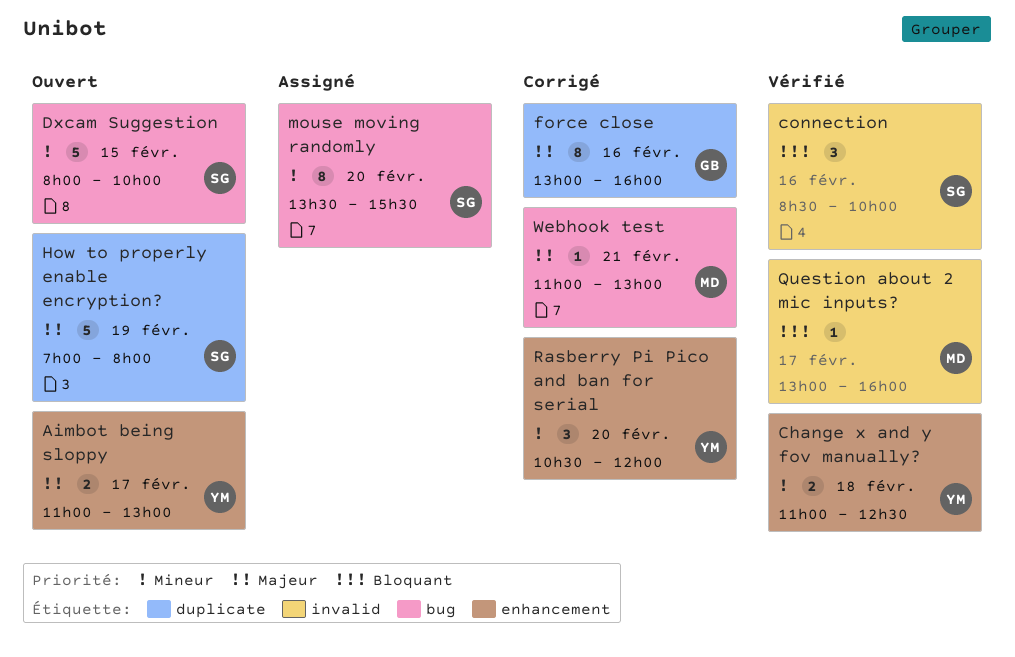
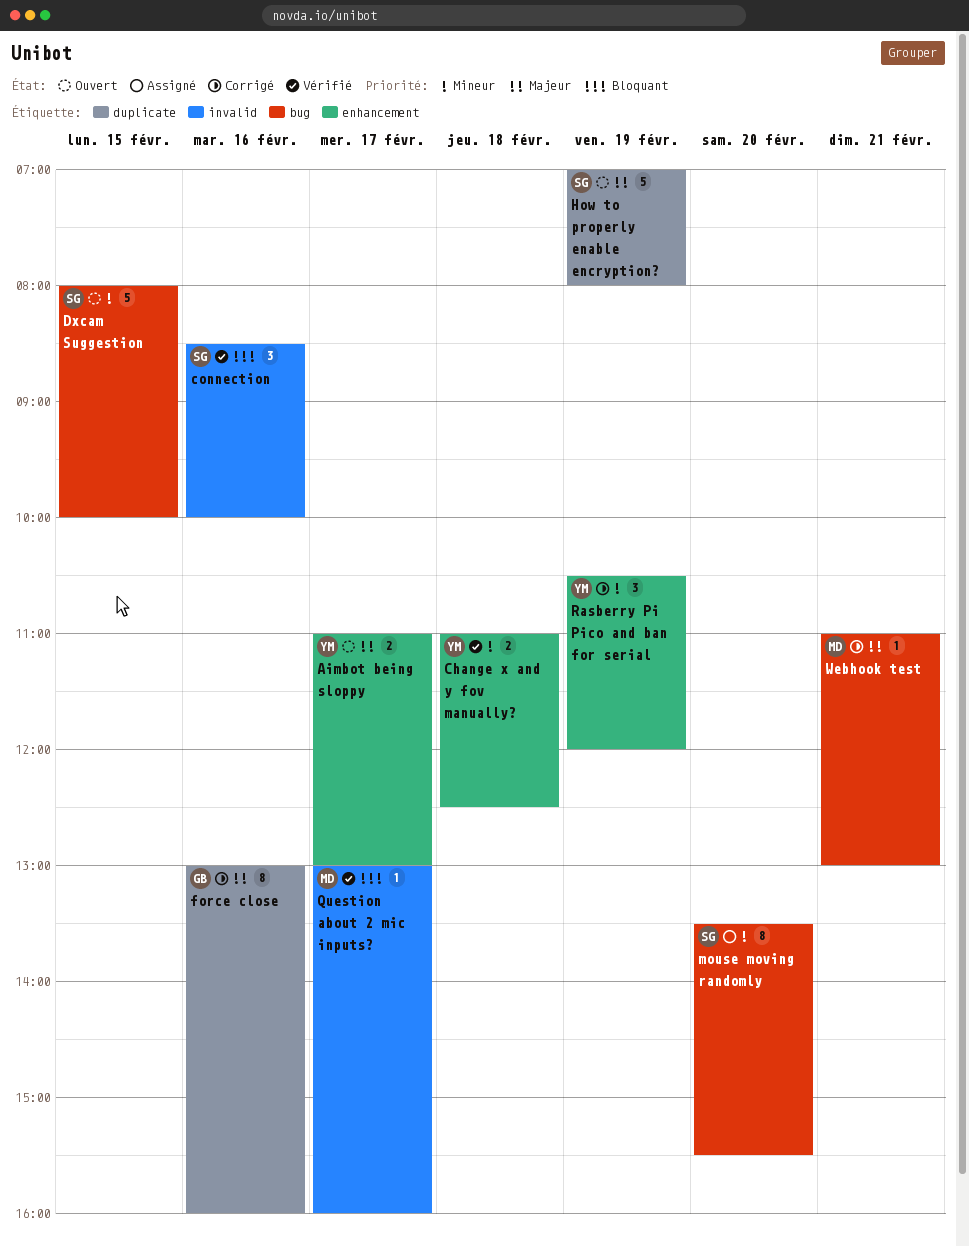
Rasberry Pi Pico and ban for serial, day: Feb 20 -> Feb 19

